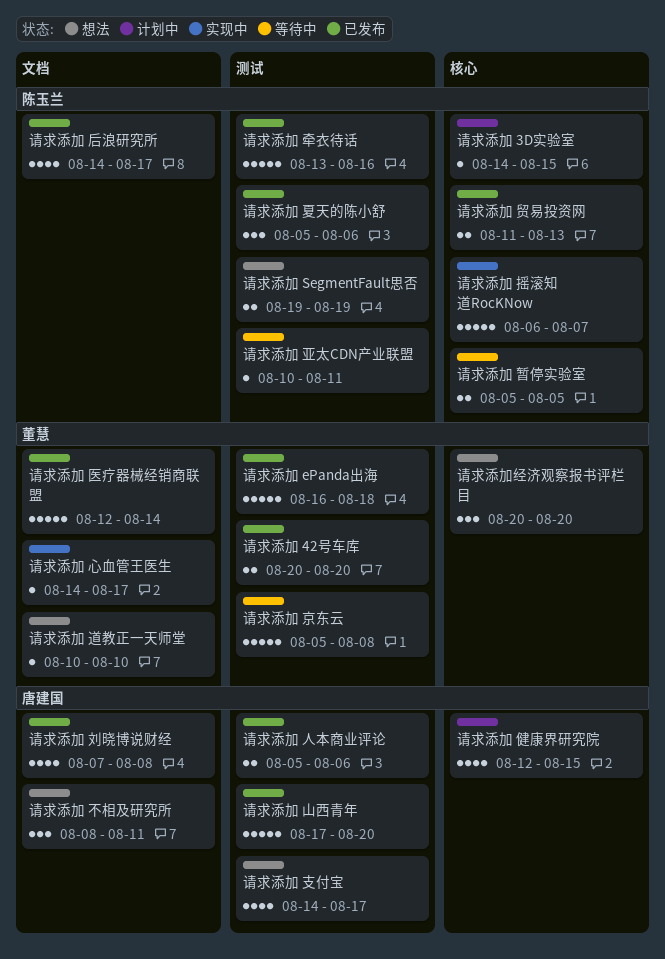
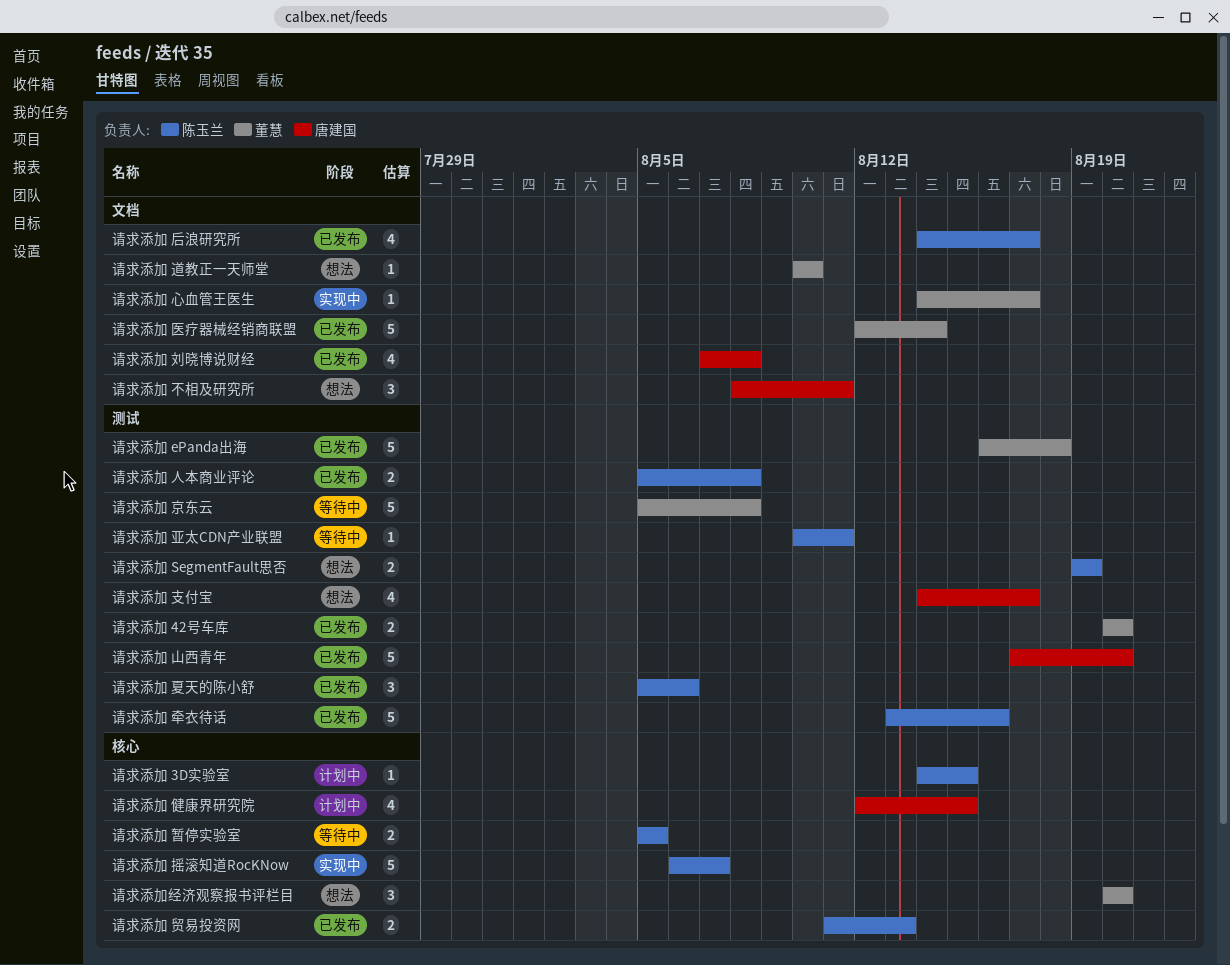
请求添加 人本商业评论, owner: 唐建国 -> 陈玉兰
请求添加 人本商业评论, due: Aug 6 -> Aug 8

